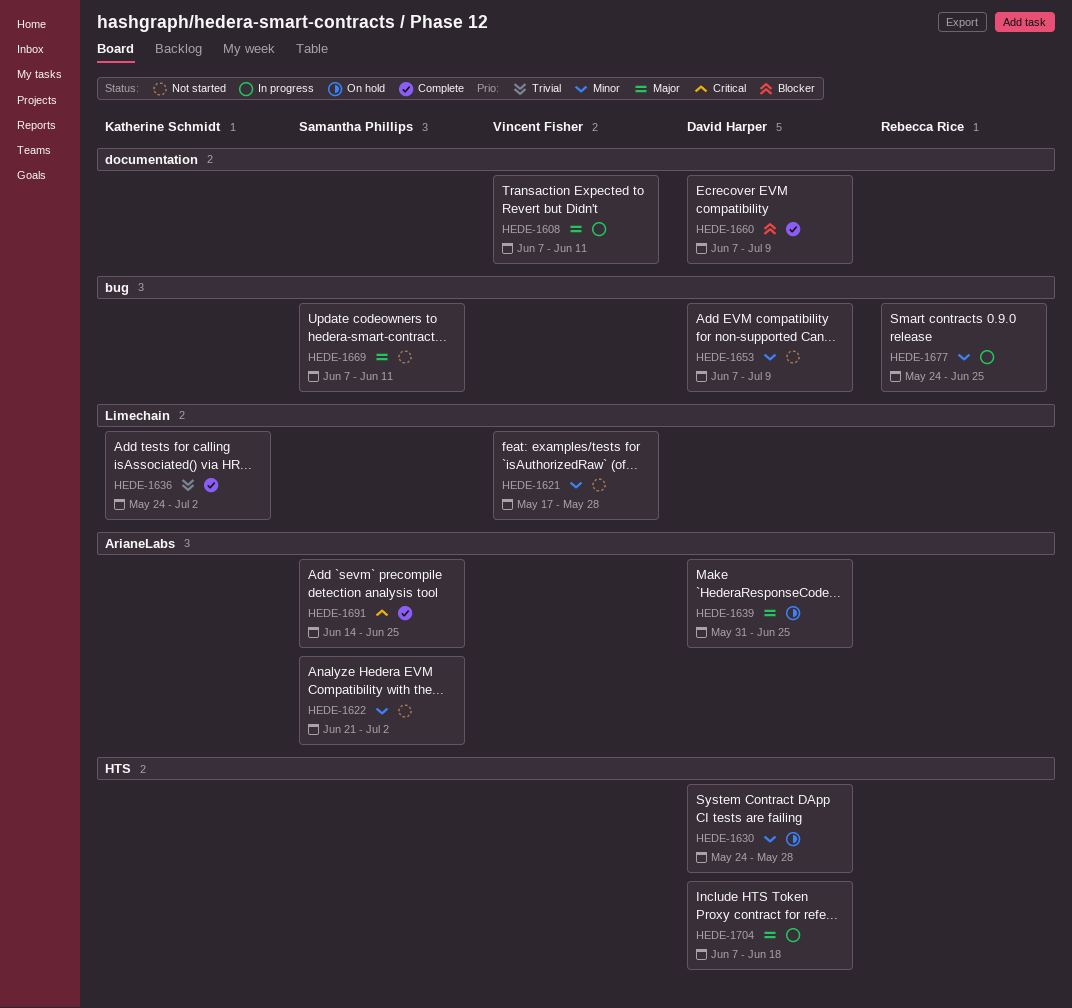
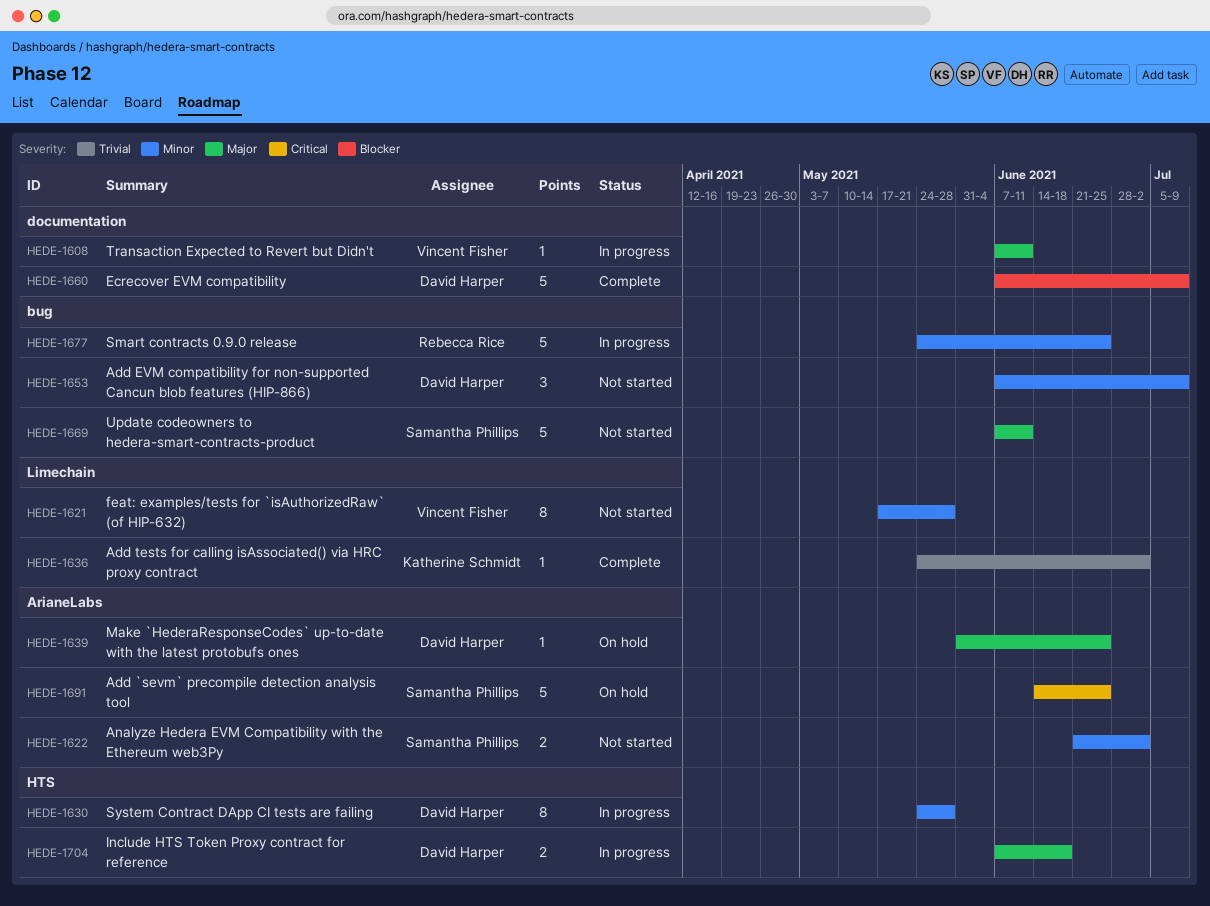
HEDE-1630, status: On hold -> In progress
HEDE-1691, status: Complete -> On hold

